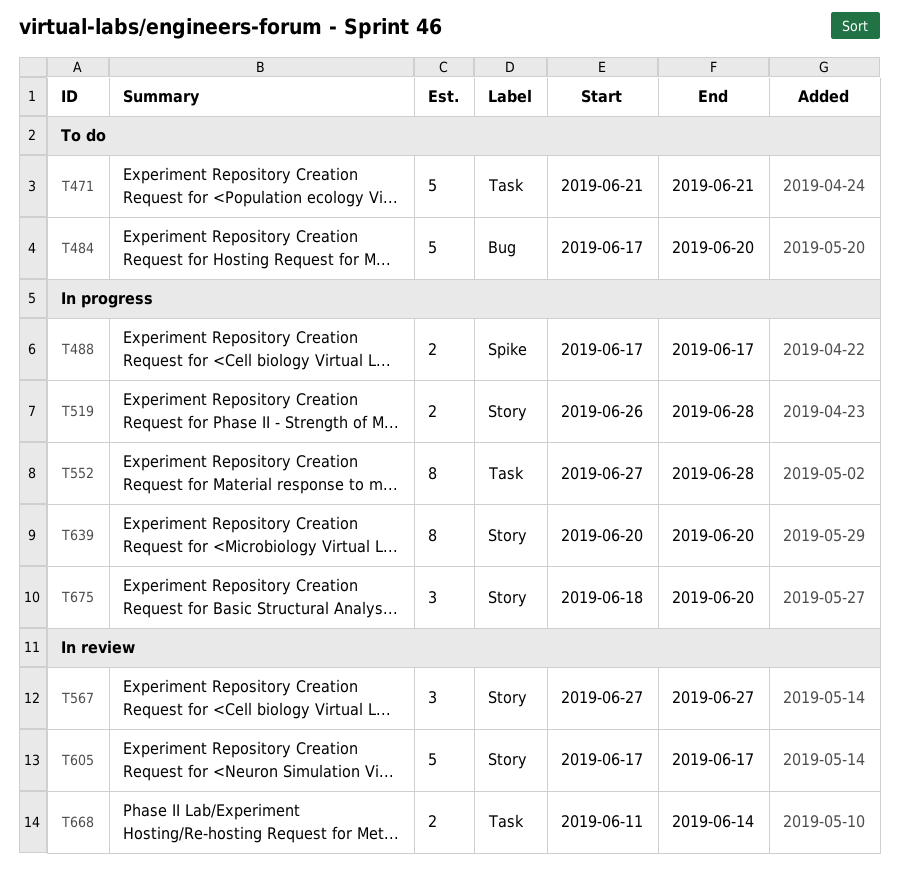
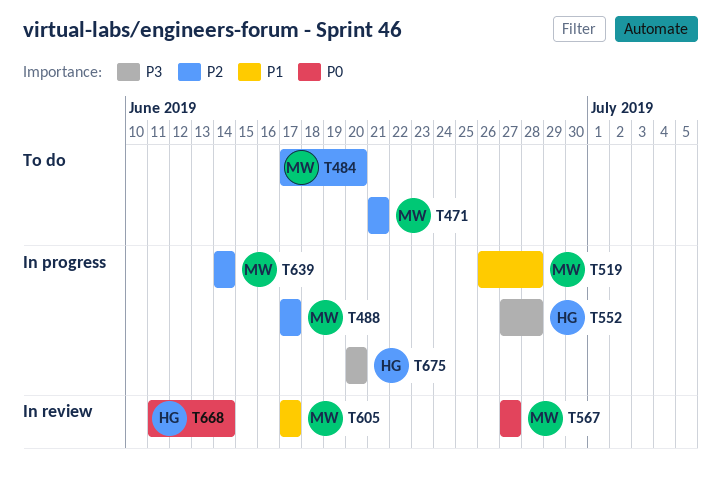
T639, start: Jun 20 -> Jun 14
T639, due: Jun 20 -> Jun 14
T675, start: Jun 18 -> Jun 20

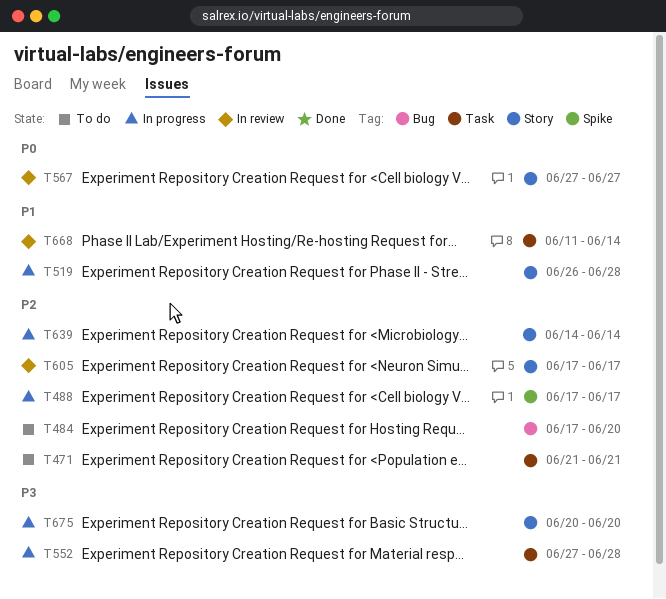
T605, priority: P1 -> P2
T668, priority: P0 -> P1

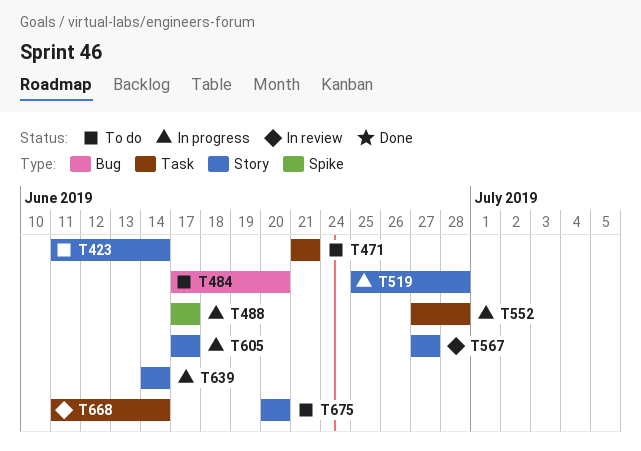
T423: none -> present
T519, start: Jun 26 -> Jun 25
T605, status: In review -> In progress
T675, status: In progress -> To do

